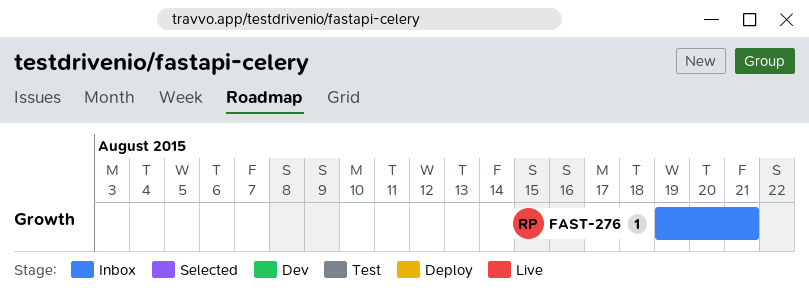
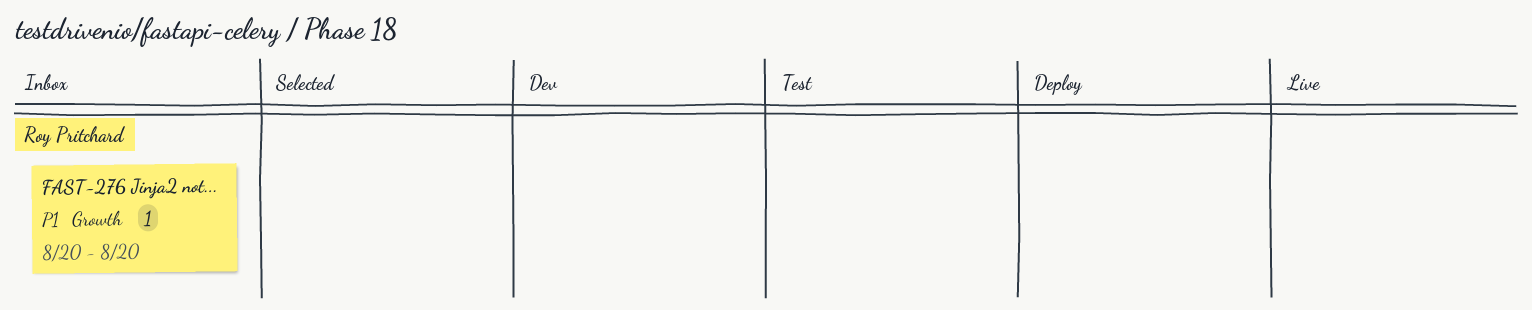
FAST-276, start: Aug 19 -> Aug 20
FAST-276, due: Aug 21 -> Aug 20

